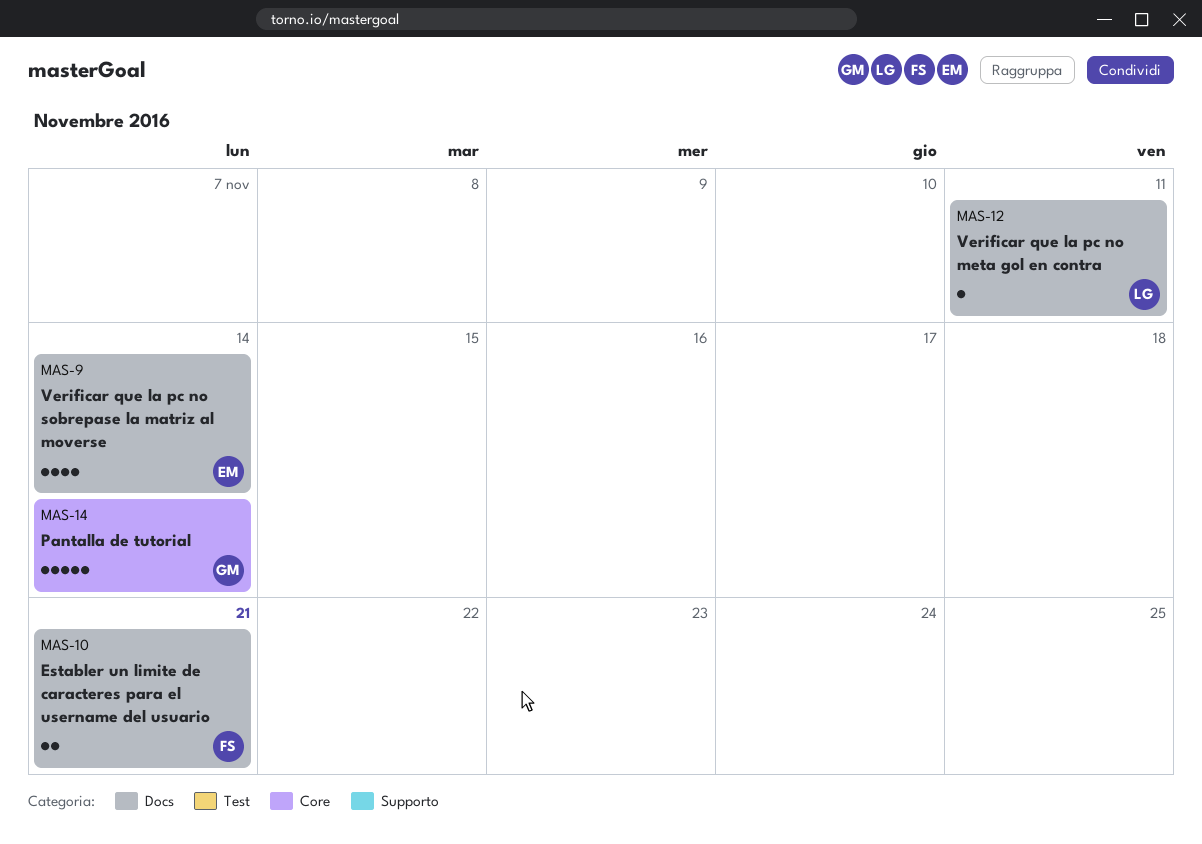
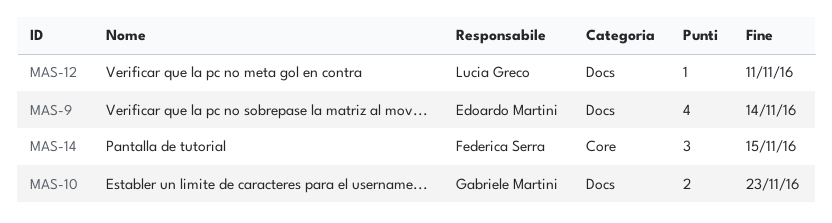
MAS-10, owner: Federica Serra -> Gabriele Martini
MAS-10, due: Nov 21 -> Nov 23
MAS-14, owner: Gabriele Martini -> Federica Serra
MAS-14, estimate: 5 -> 3
MAS-14, due: Nov 14 -> Nov 15

